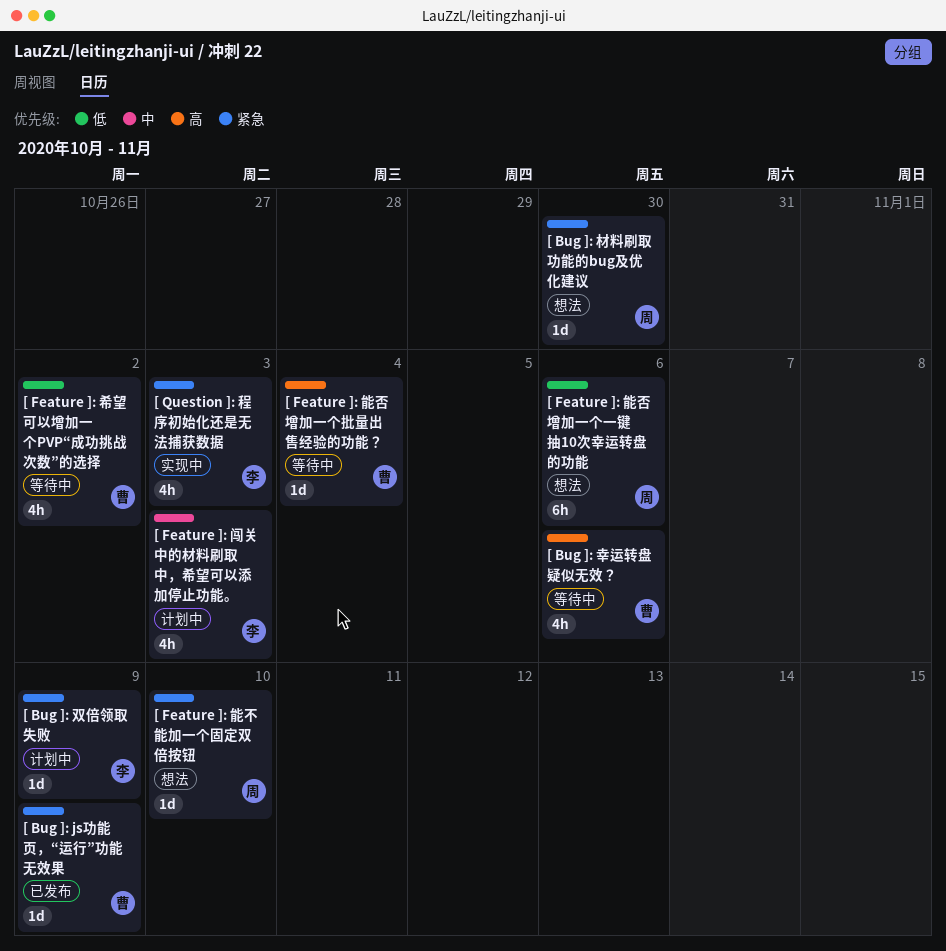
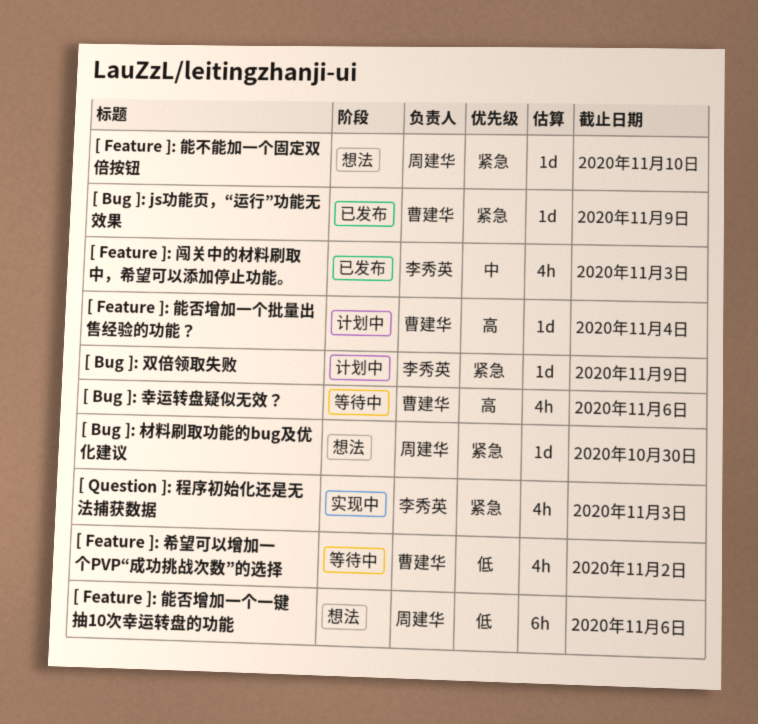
[ Feature ]: 能否增加一个批量出售经验的功能？, status: 等待中 -> 计划中
[ Feature ]: 闯关中的材料刷取中，希望可以添加停止功能。, status: 计划中 -> 已发布

